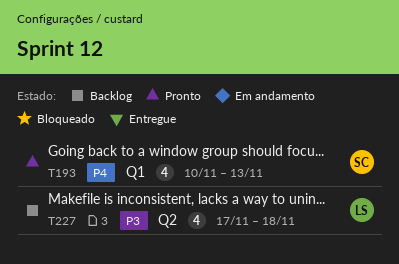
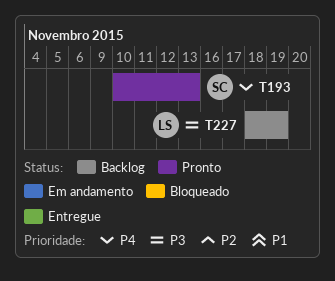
T227, start: Nov 17 -> Nov 18
T227, due: Nov 18 -> Nov 19

